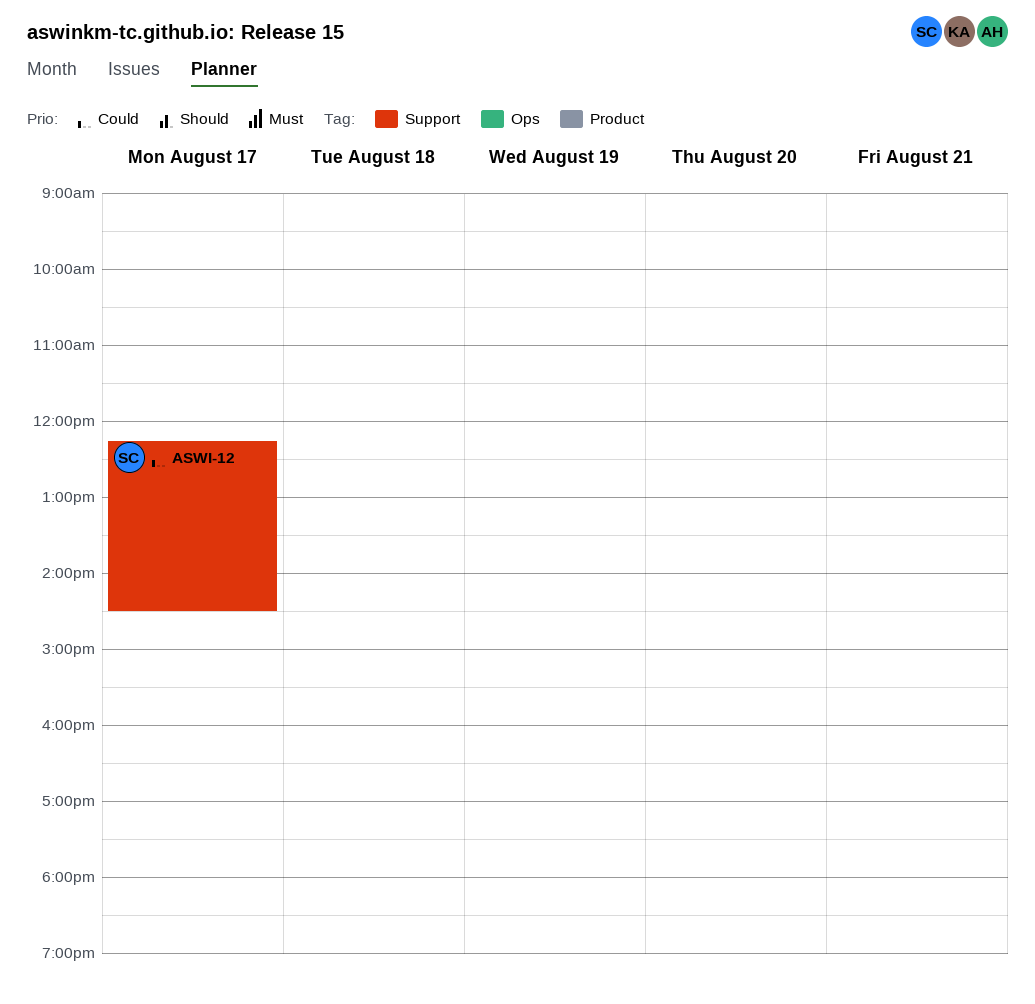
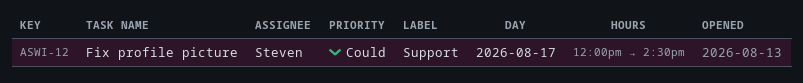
ASWI-12, begins: 12:15 -> 12:00

